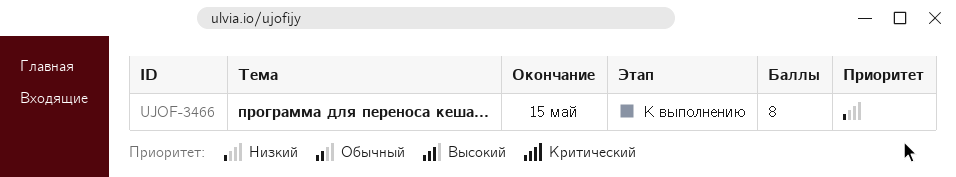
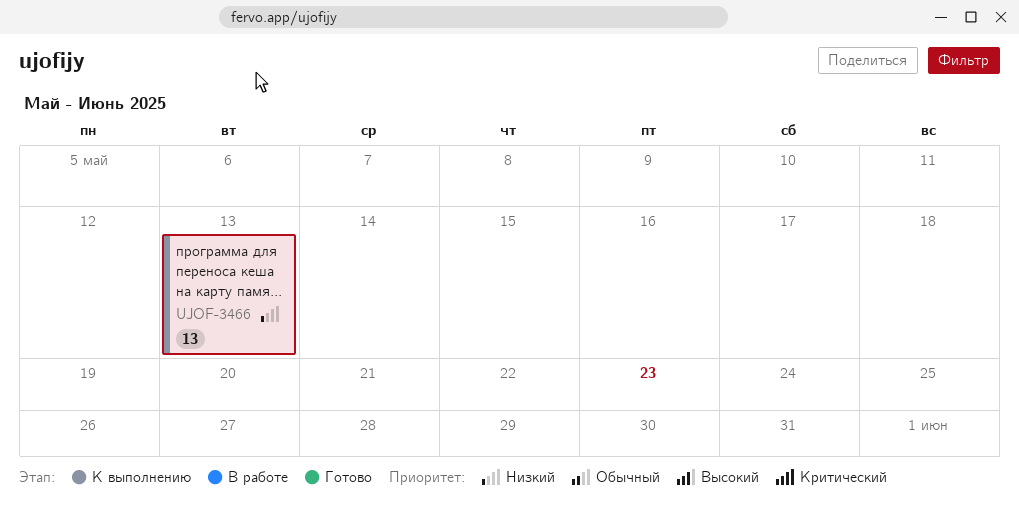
UJOF-3466, estimate: 8 -> 13
UJOF-3466, due: May 15 -> May 13

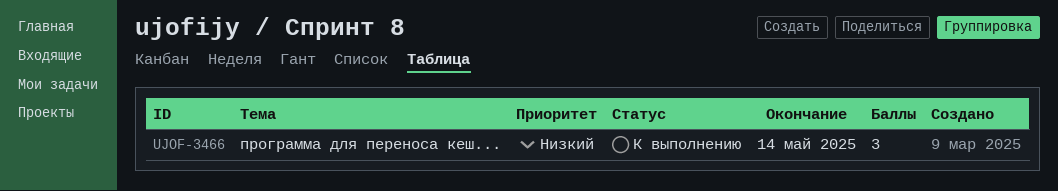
UJOF-3466, estimate: 13 -> 3
UJOF-3466, due: May 13 -> May 14

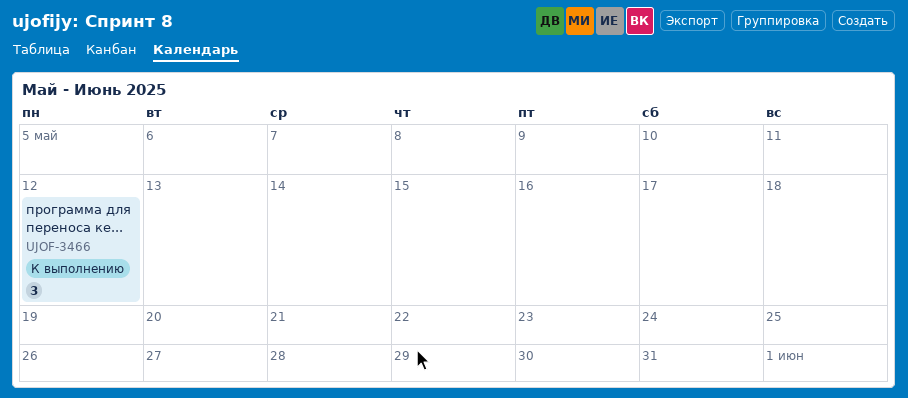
UJOF-3466, due: May 14 -> May 12

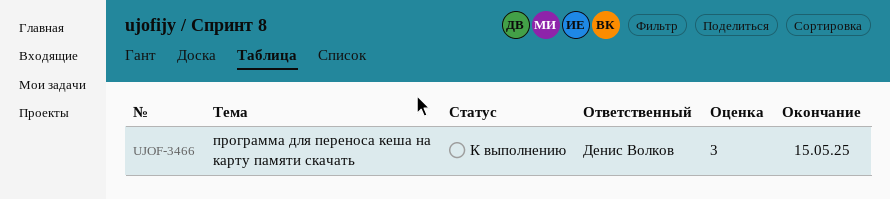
UJOF-3466, due: May 12 -> May 15

